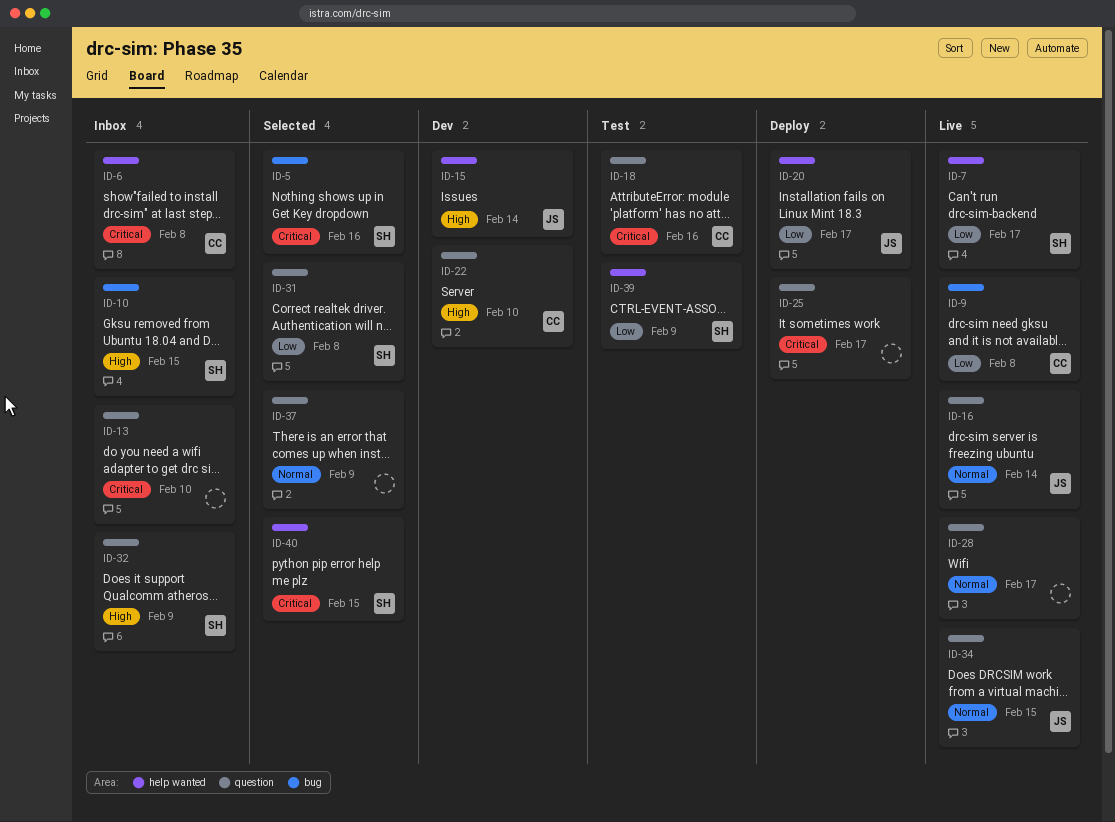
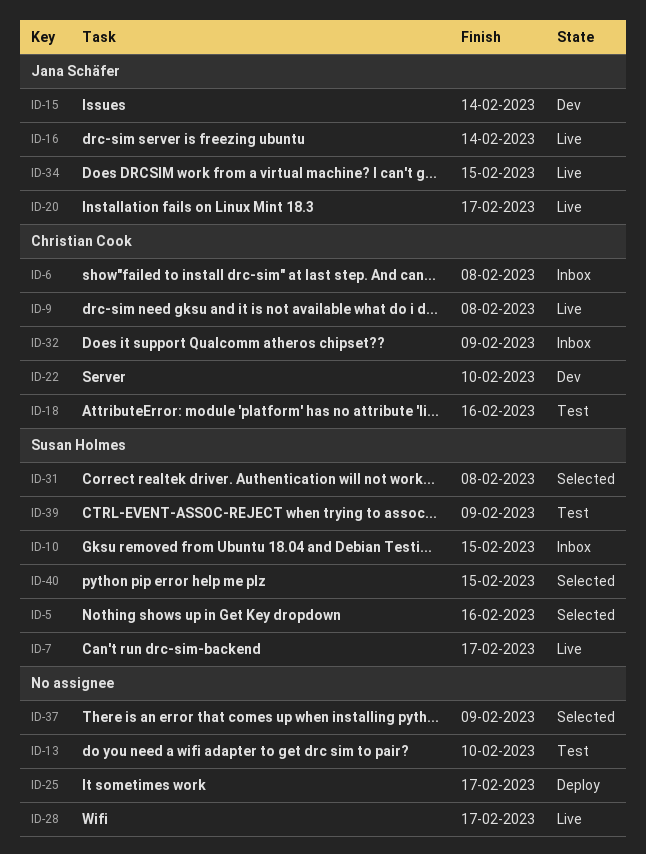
ID-13, status: Inbox -> Test
ID-20, status: Deploy -> Live
ID-32, owner: Susan Holmes -> Christian Cook

